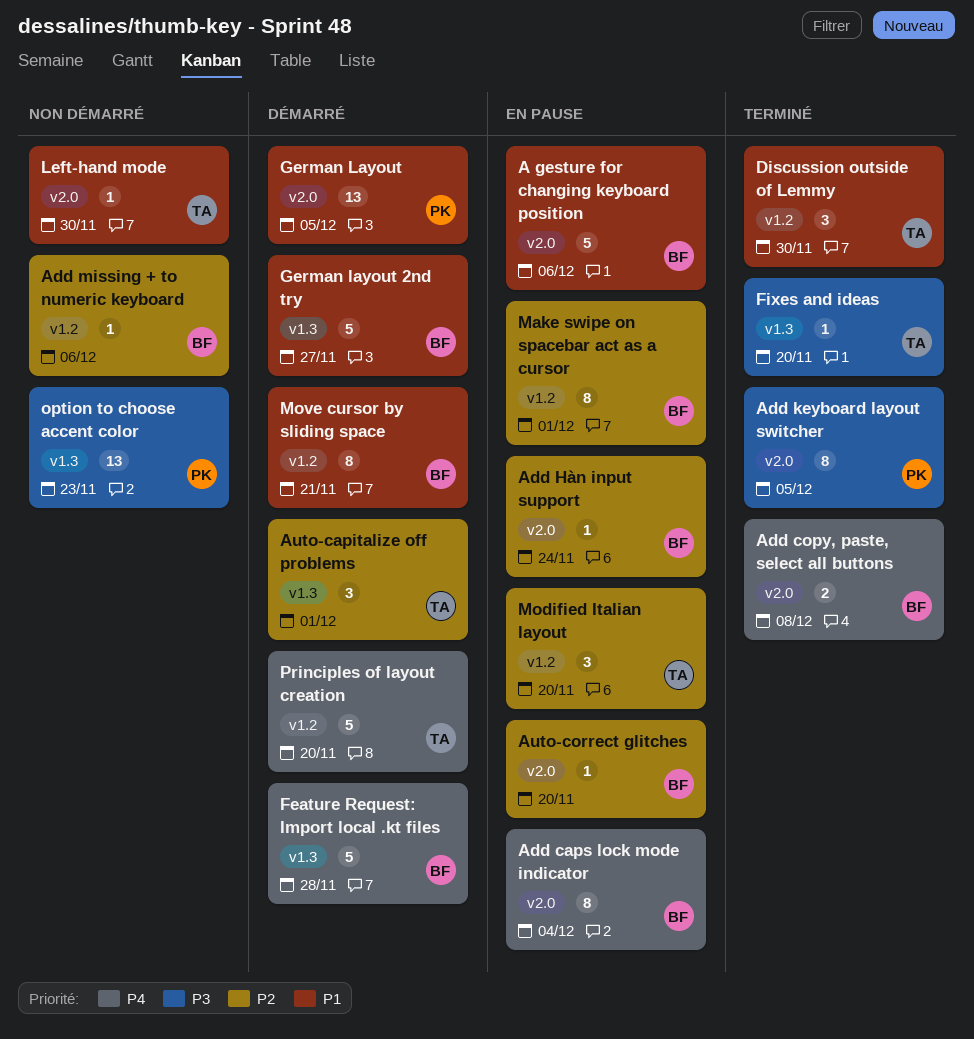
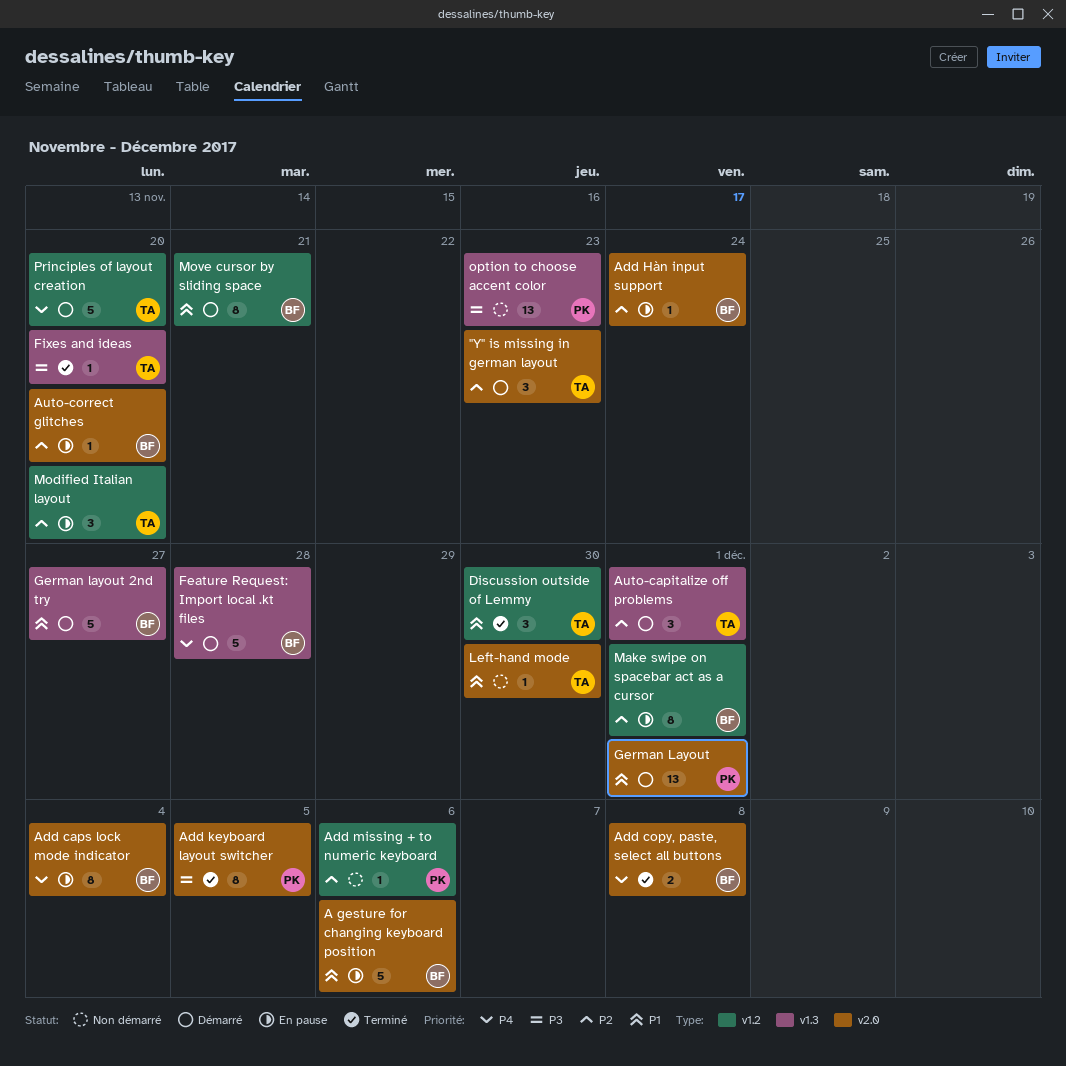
"Y" is missing in german layout: none -> present
Add missing + to numeric keyboard, owner: BF -> PK
German Layout, due: Dec 5 -> Dec 1

